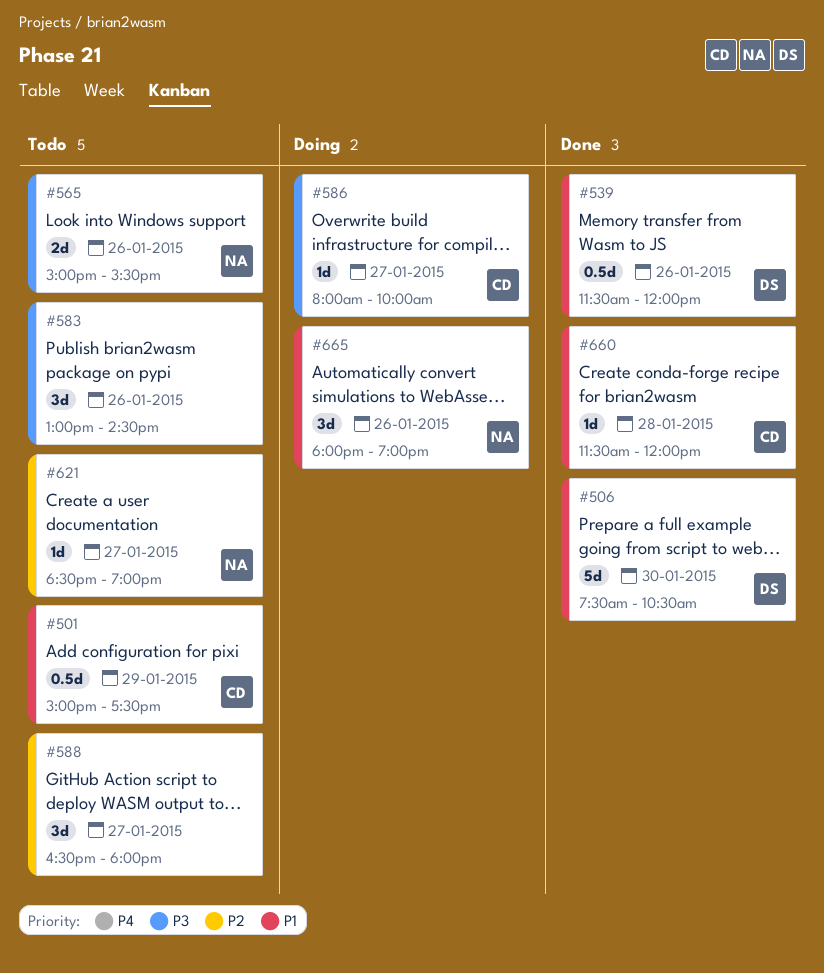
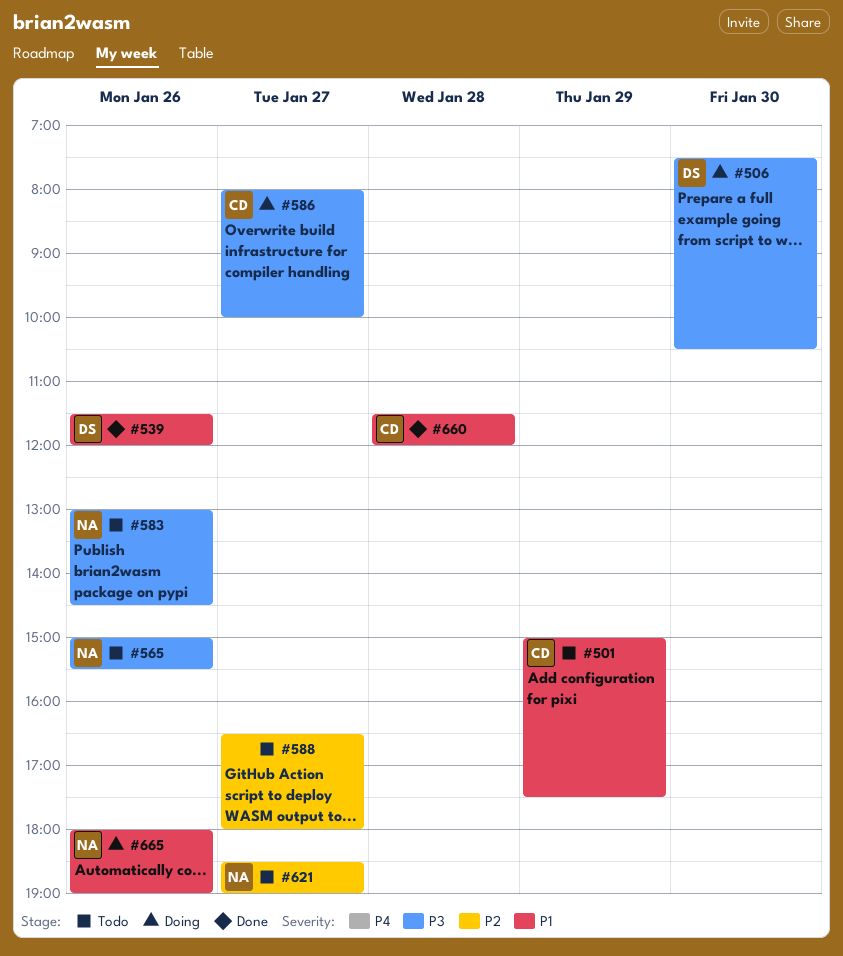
#506, status: Done -> Doing
#506, priority: P1 -> P3
#583, owner: none -> NA

